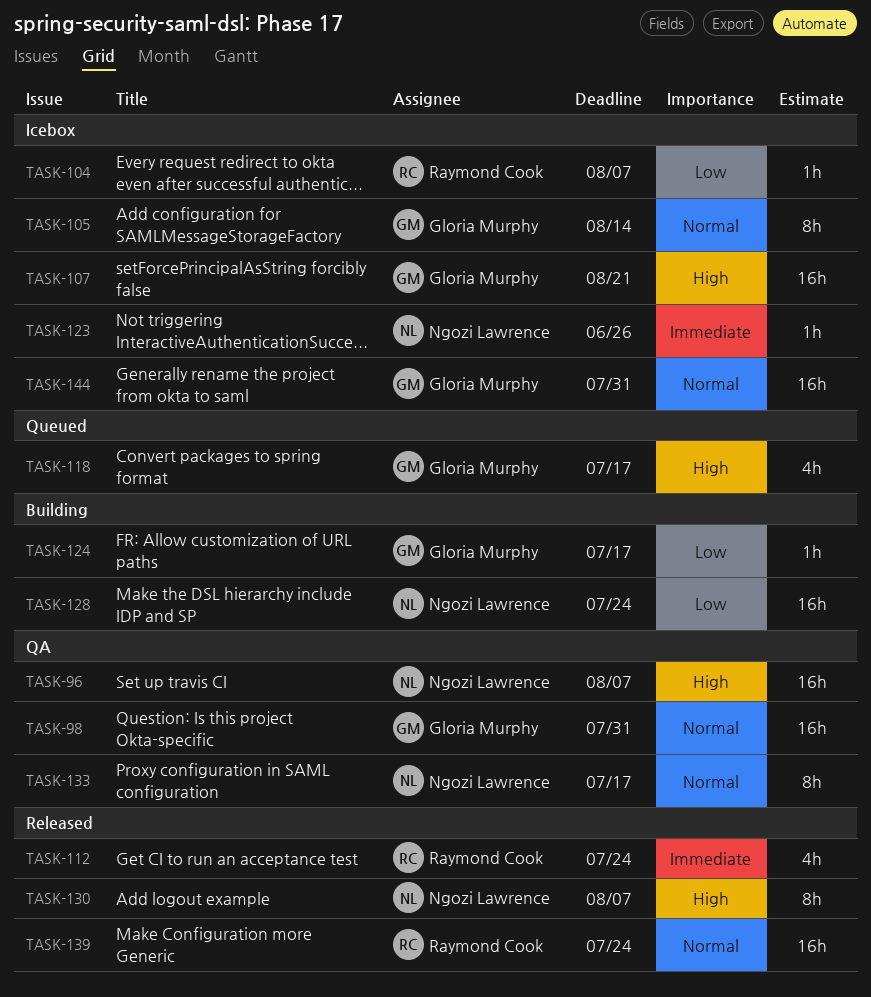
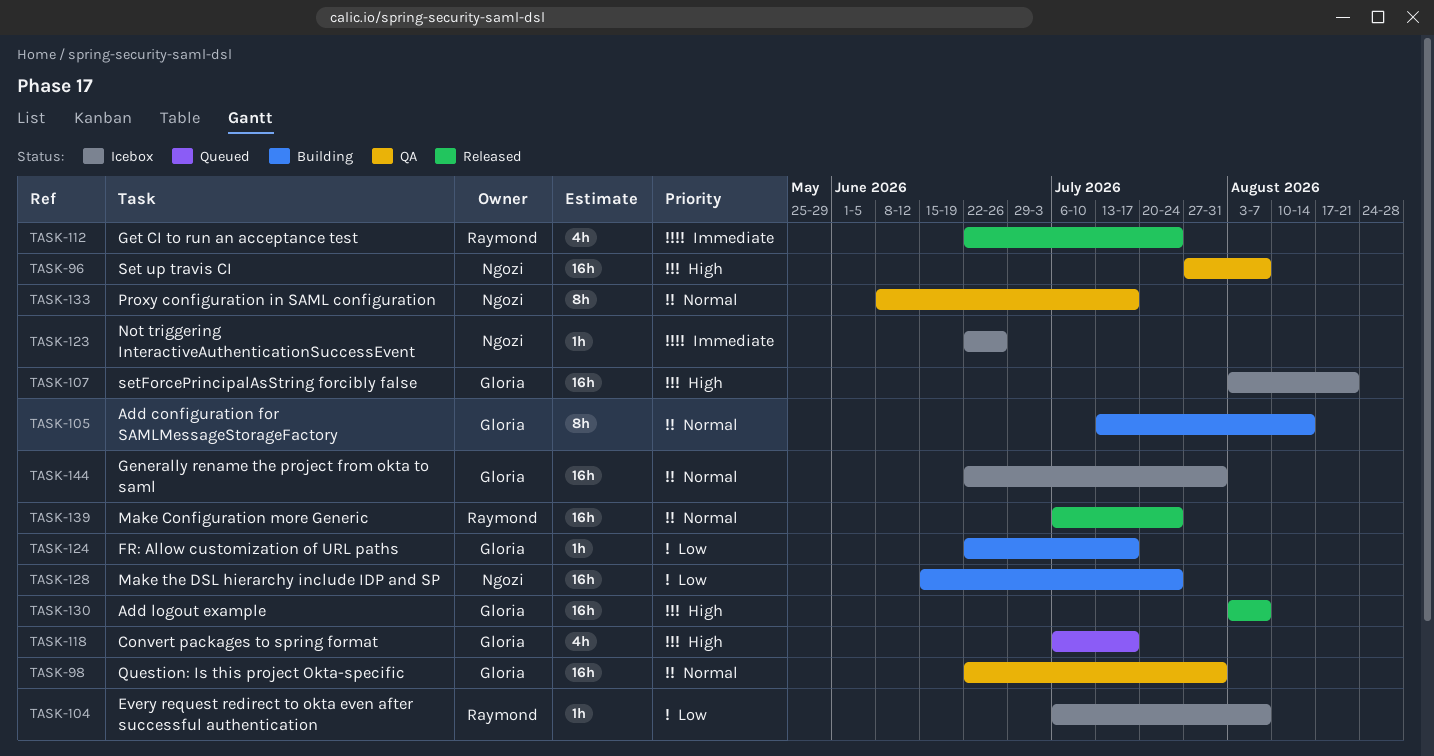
TASK-105, status: Icebox -> Building
TASK-130, owner: Ngozi Lawrence -> Gloria Murphy
TASK-130, estimate: 8h -> 16h

